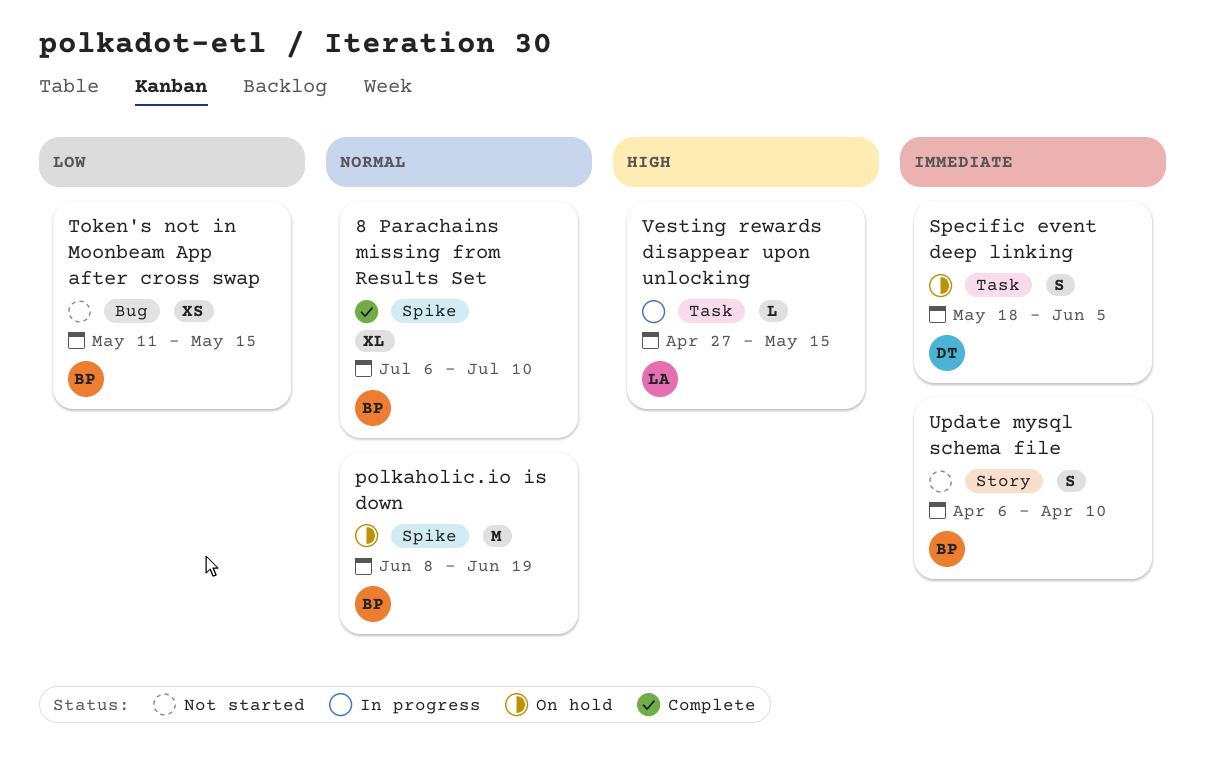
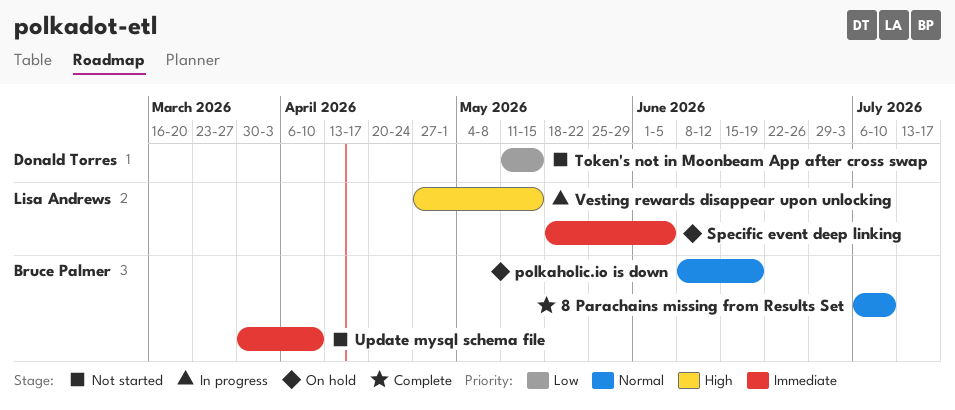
Specific event deep linking, owner: Donald Torres -> Lisa Andrews
Token's not in Moonbeam App after cross swap, owner: Bruce Palmer -> Donald Torres
Update mysql schema file, start: Apr 6 -> Mar 30

